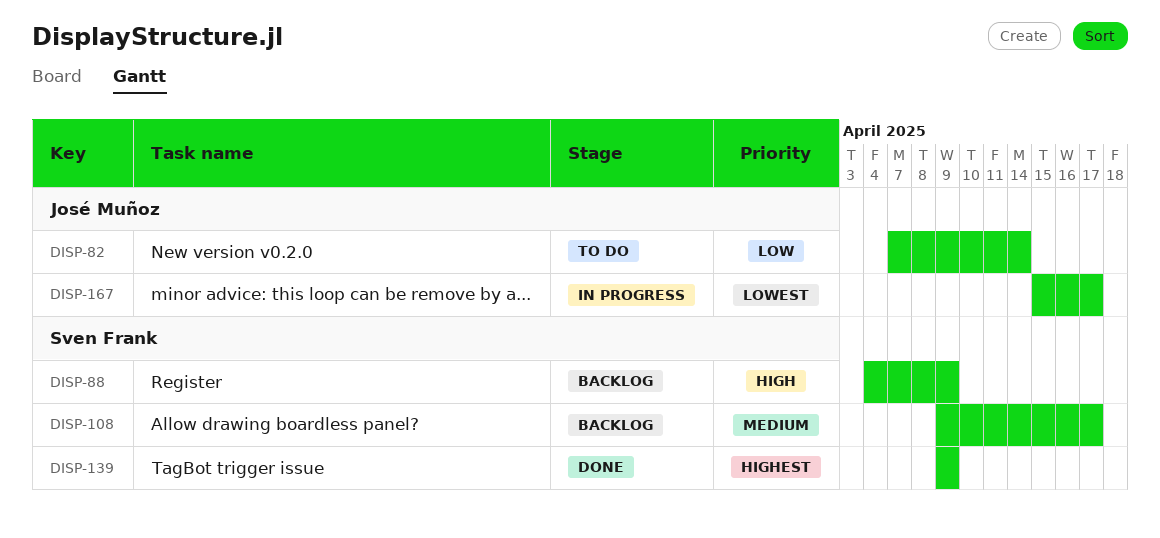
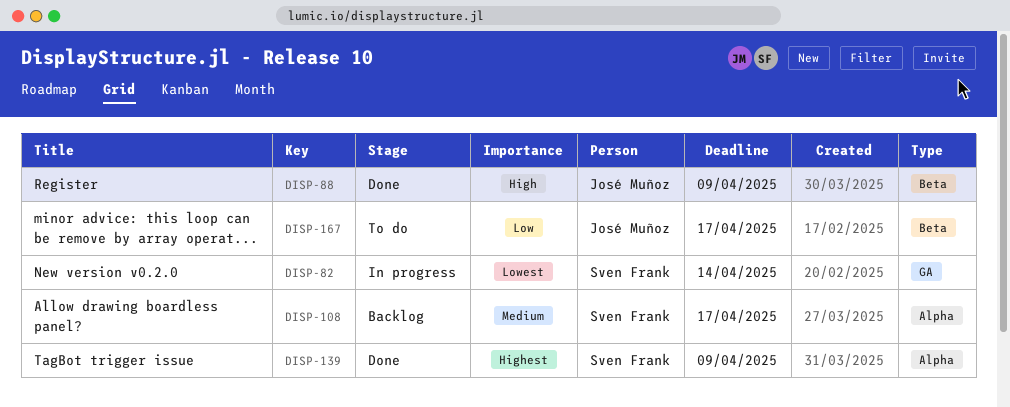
DISP-82, status: To do -> In progress
DISP-82, owner: José Muñoz -> Sven Frank
DISP-82, priority: Low -> Lowest
DISP-88, status: Backlog -> Done
DISP-88, owner: Sven Frank -> José Muñoz
DISP-167, status: In progress -> To do
DISP-167, priority: Lowest -> Low

